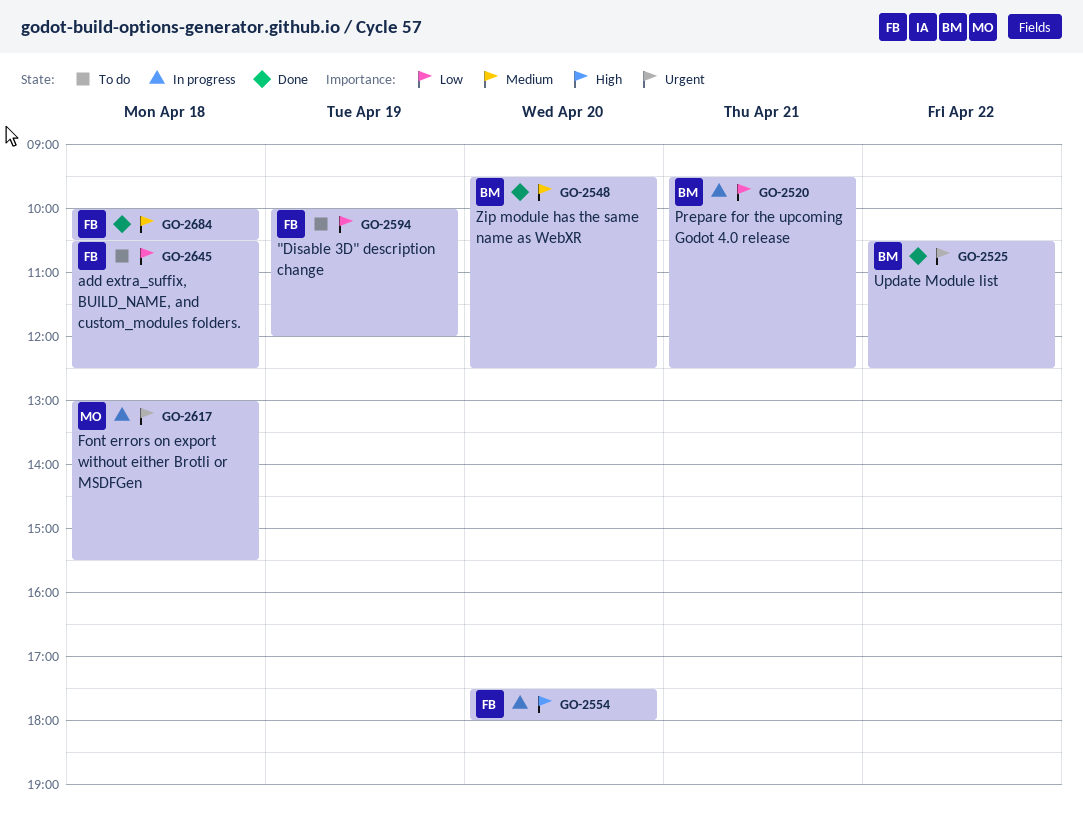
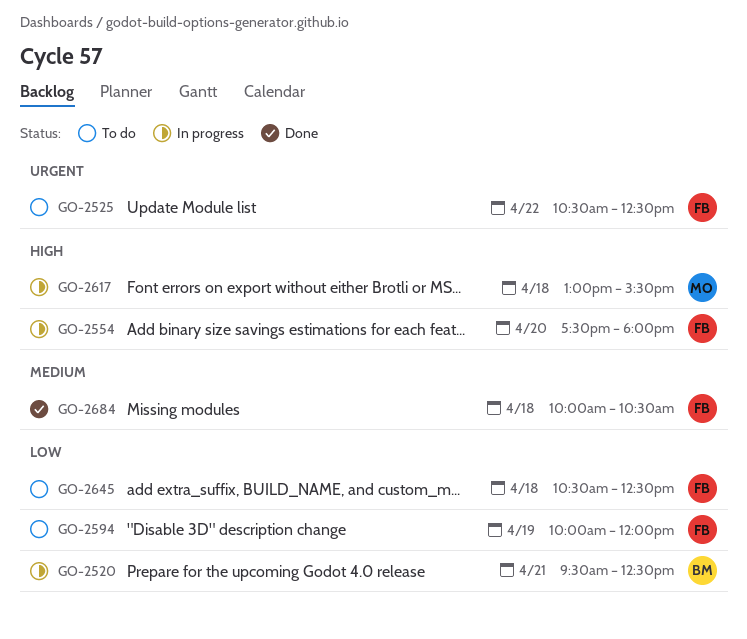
GO-2525, status: Done -> To do
GO-2525, owner: BM -> FB
GO-2548: present -> none
GO-2617, priority: Urgent -> High

